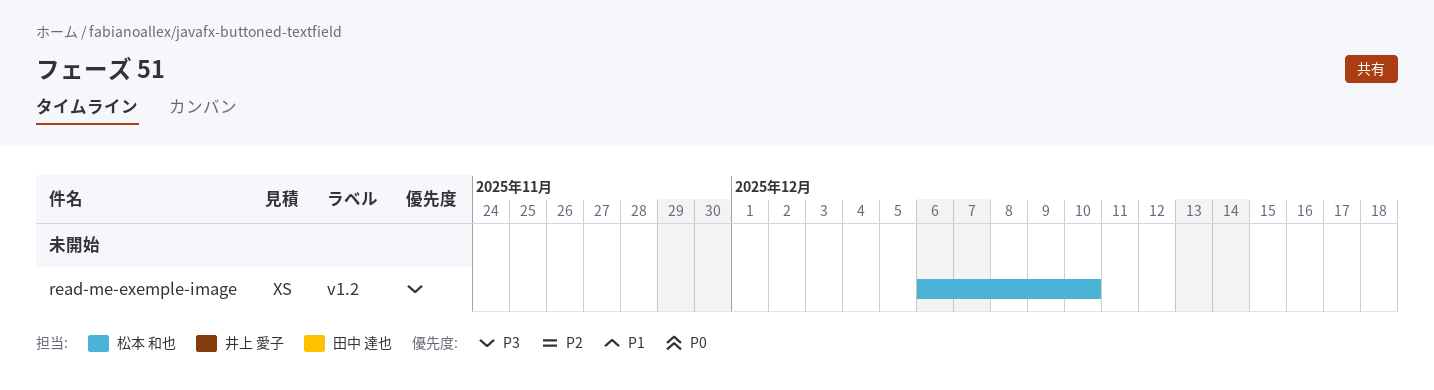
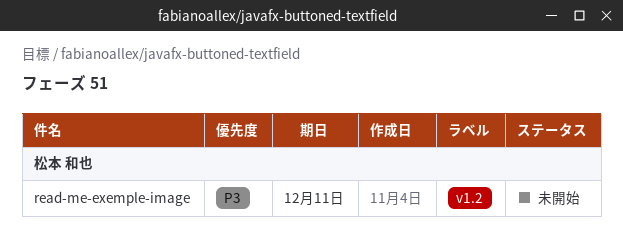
read-me-exemple-image, due: Dec 10 -> Dec 11

